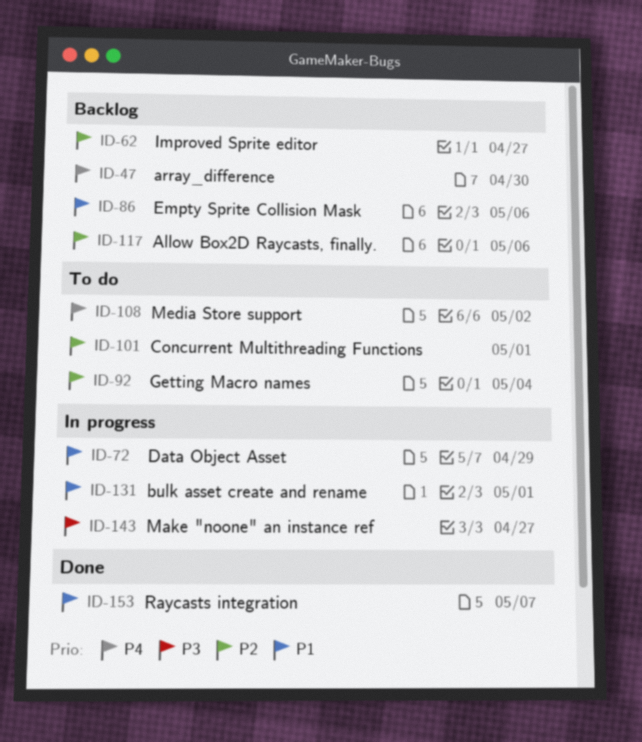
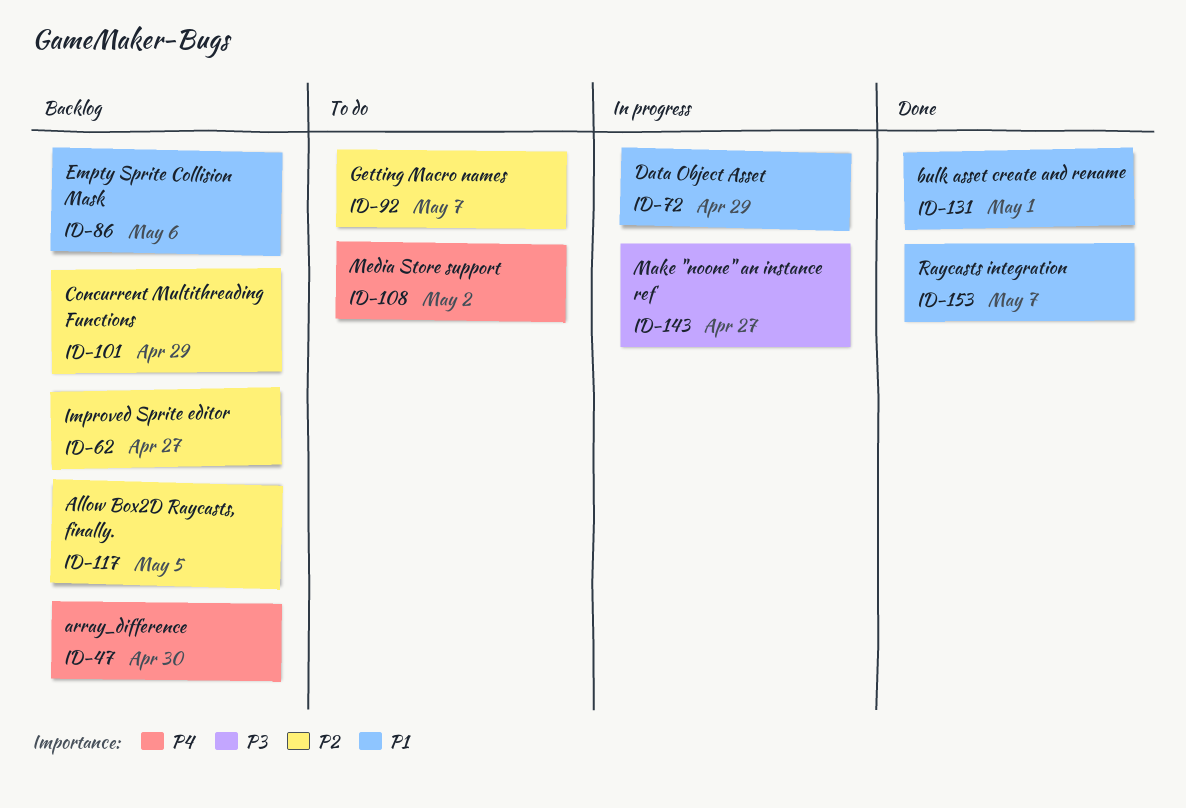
ID-92, due: May 4 -> May 7
ID-101, status: To do -> Backlog
ID-101, due: May 1 -> Apr 29
ID-117, due: May 6 -> May 5
ID-131, status: In progress -> Done

